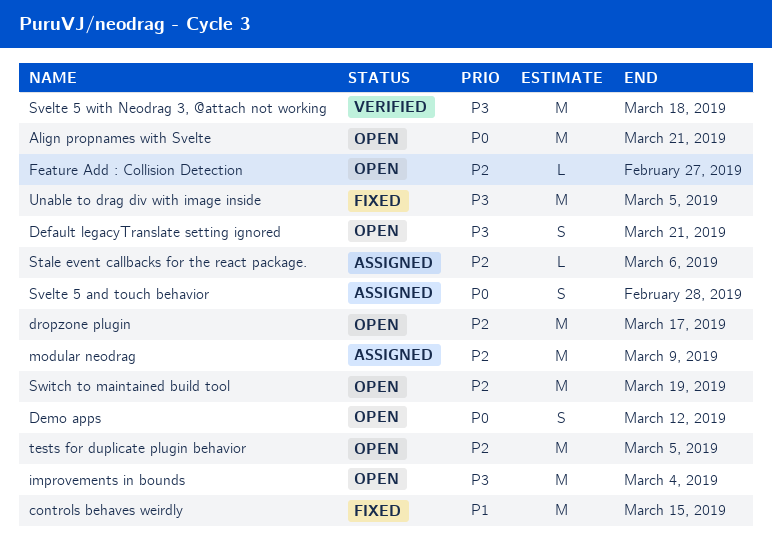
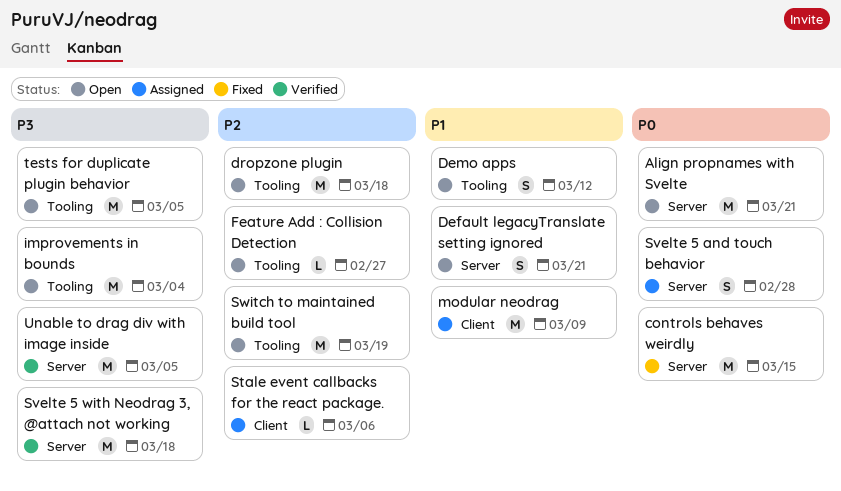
controls behaves weirdly, priority: P1 -> P0
Default legacyTranslate setting ignored, priority: P3 -> P1
Demo apps, priority: P0 -> P1
dropzone plugin, due: Mar 17 -> Mar 18
modular neodrag, priority: P2 -> P1
tests for duplicate plugin behavior, priority: P2 -> P3
Unable to drag div with image inside, status: Fixed -> Verified

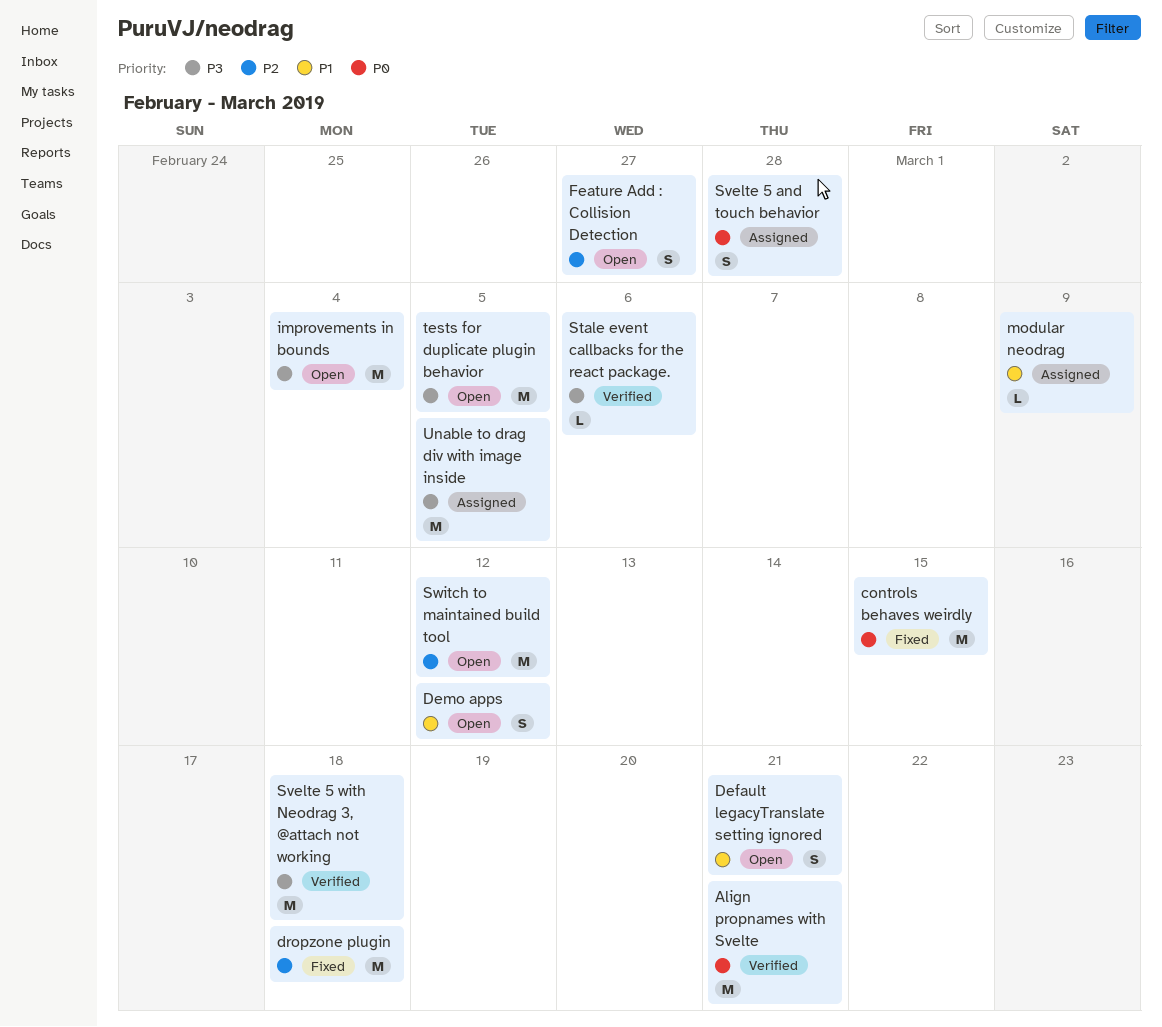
Align propnames with Svelte, status: Open -> Verified
dropzone plugin, status: Open -> Fixed
Feature Add : Collision Detection, estimate: L -> S
modular neodrag, estimate: M -> L
Stale event callbacks for the react package., status: Assigned -> Verified
Stale event callbacks for the react package., priority: P2 -> P3
Switch to maintained build tool, due: Mar 19 -> Mar 12
Unable to drag div with image inside, status: Verified -> Assigned

